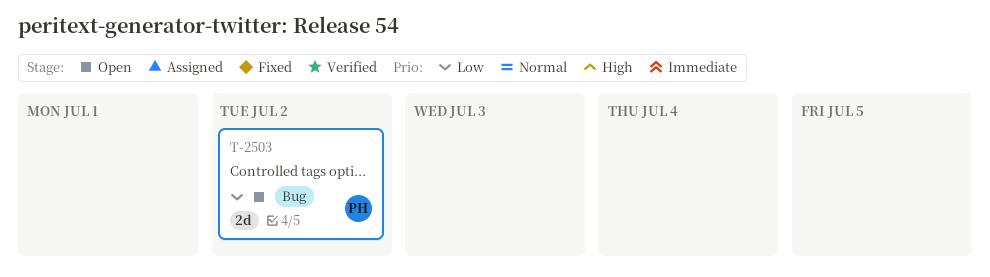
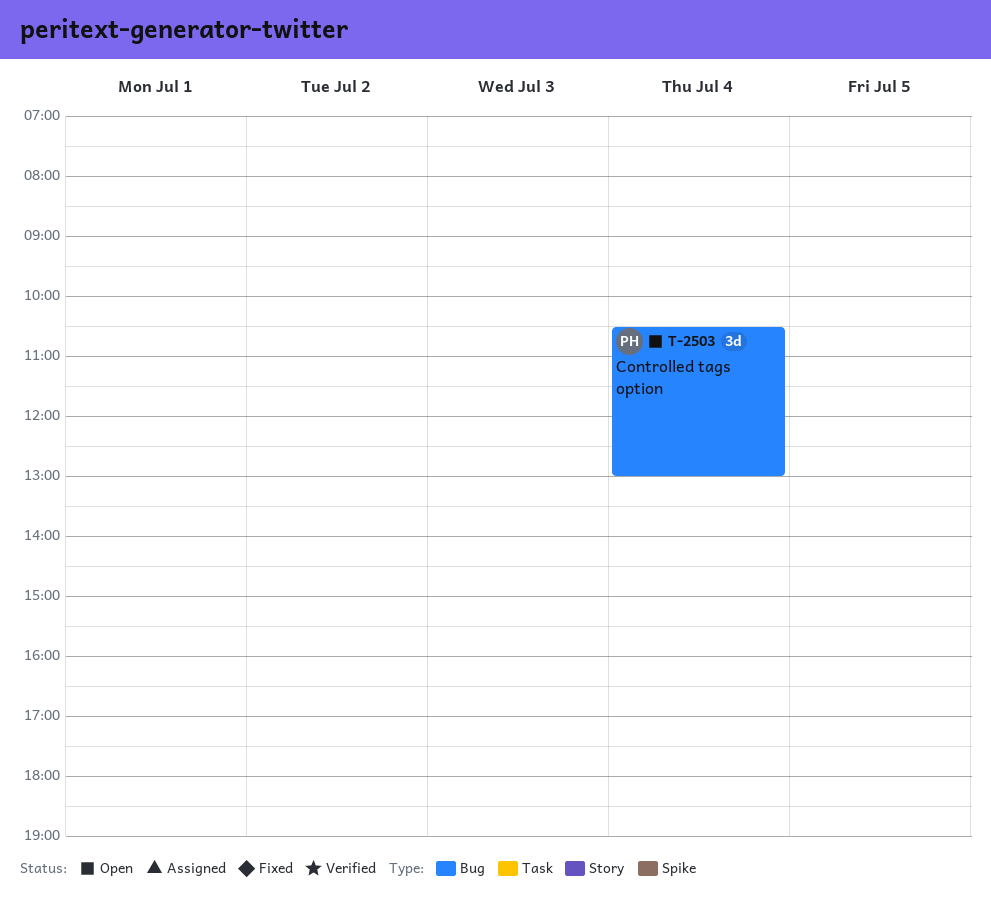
T-2503, estimate: 2d -> 3d
T-2503, day: Jul 2 -> Jul 4

